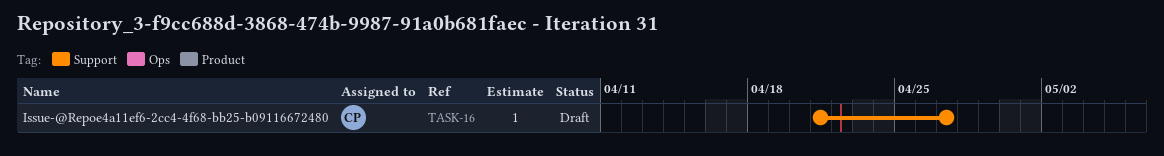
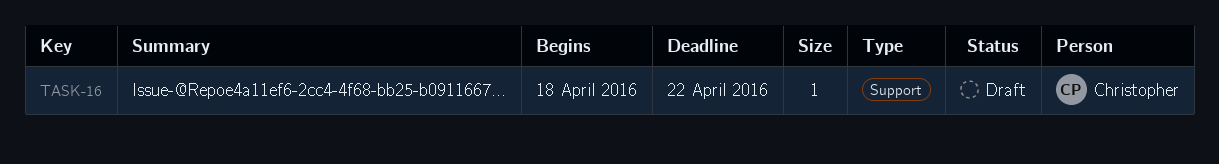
TASK-16, start: Apr 21 -> Apr 18
TASK-16, due: Apr 27 -> Apr 22

